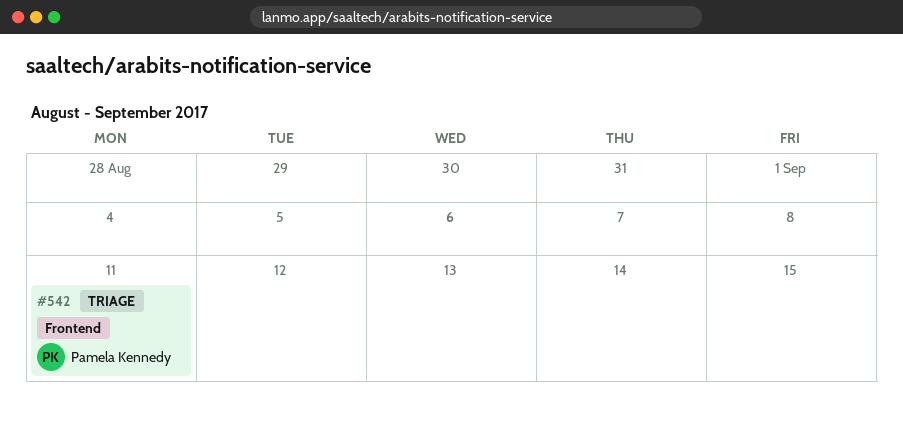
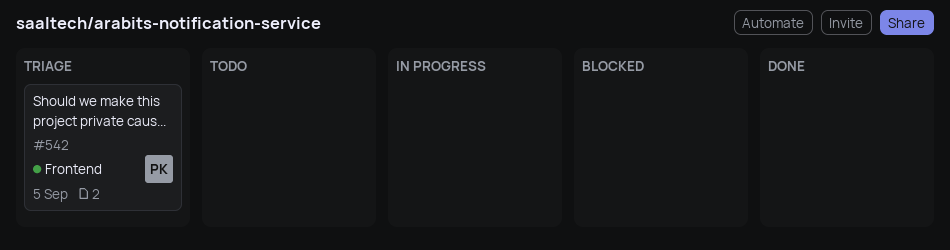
#542, due: Sep 11 -> Sep 5

